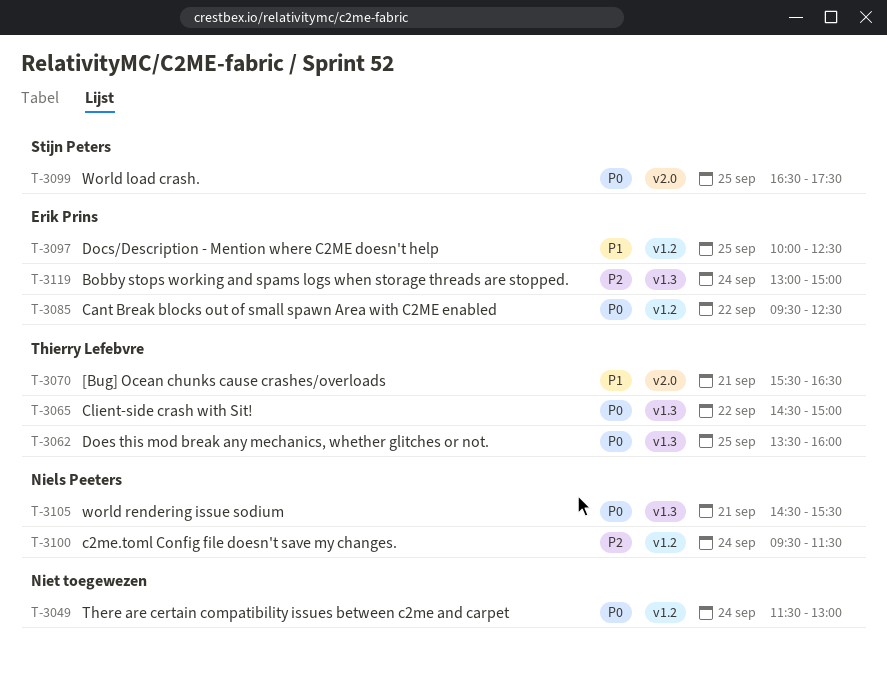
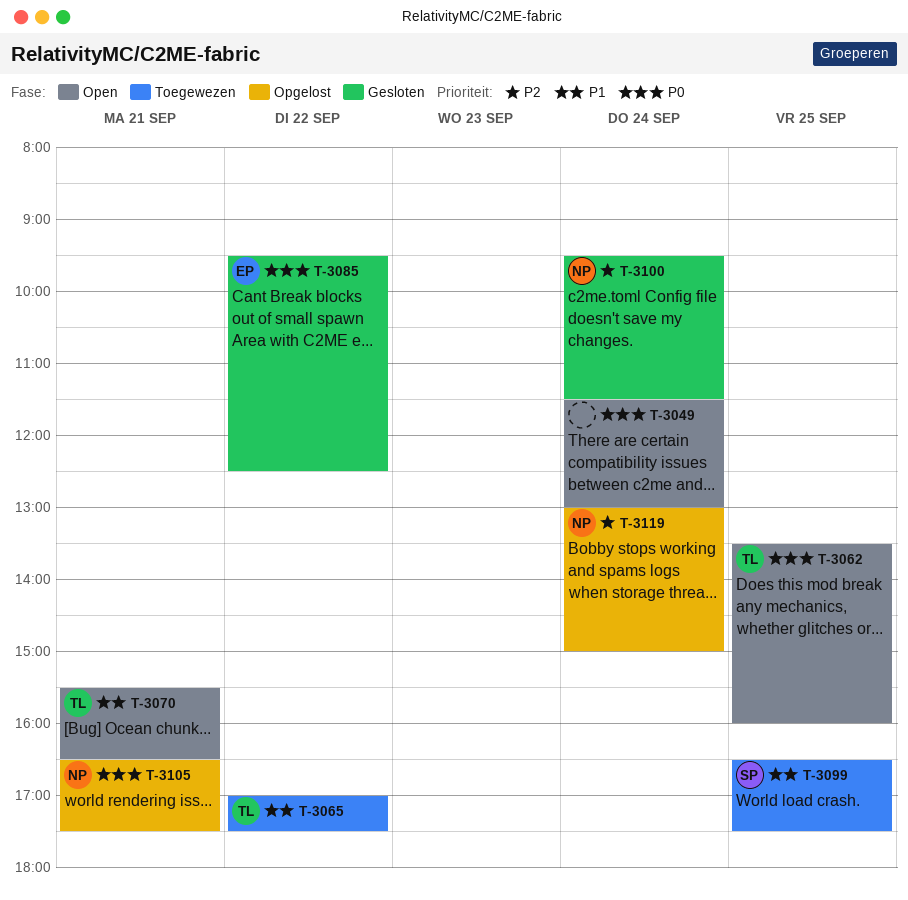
T-3065, priority: P0 -> P1
T-3065, begins: 14:30 -> 17:00
T-3065, ends: 15:00 -> 17:30
T-3097: present -> none
T-3099, priority: P0 -> P1
T-3105, begins: 14:30 -> 16:30
T-3105, ends: 15:30 -> 17:30
T-3119, owner: Erik Prins -> Niels Peeters

